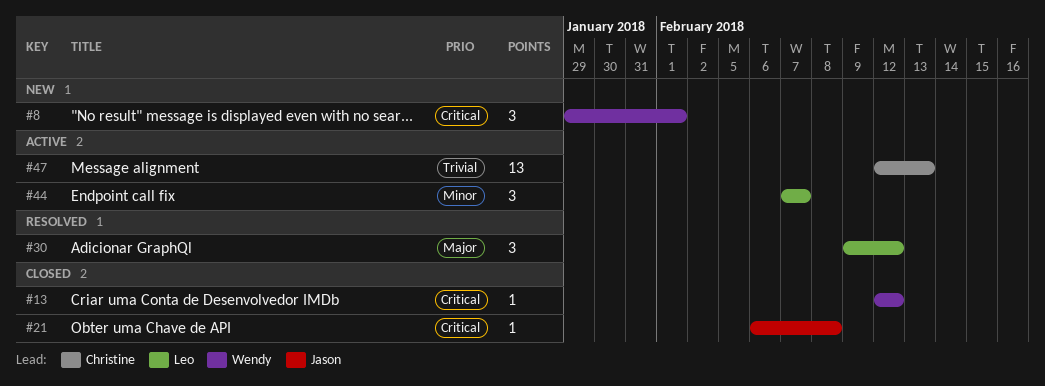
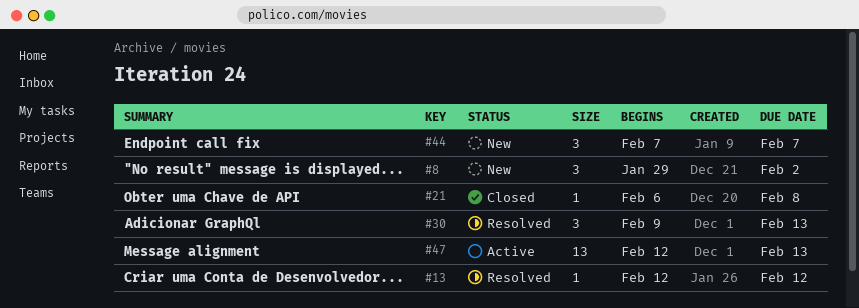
#8, due: Feb 1 -> Feb 2
#13, status: Closed -> Resolved
#30, due: Feb 12 -> Feb 13
#44, status: Active -> New

